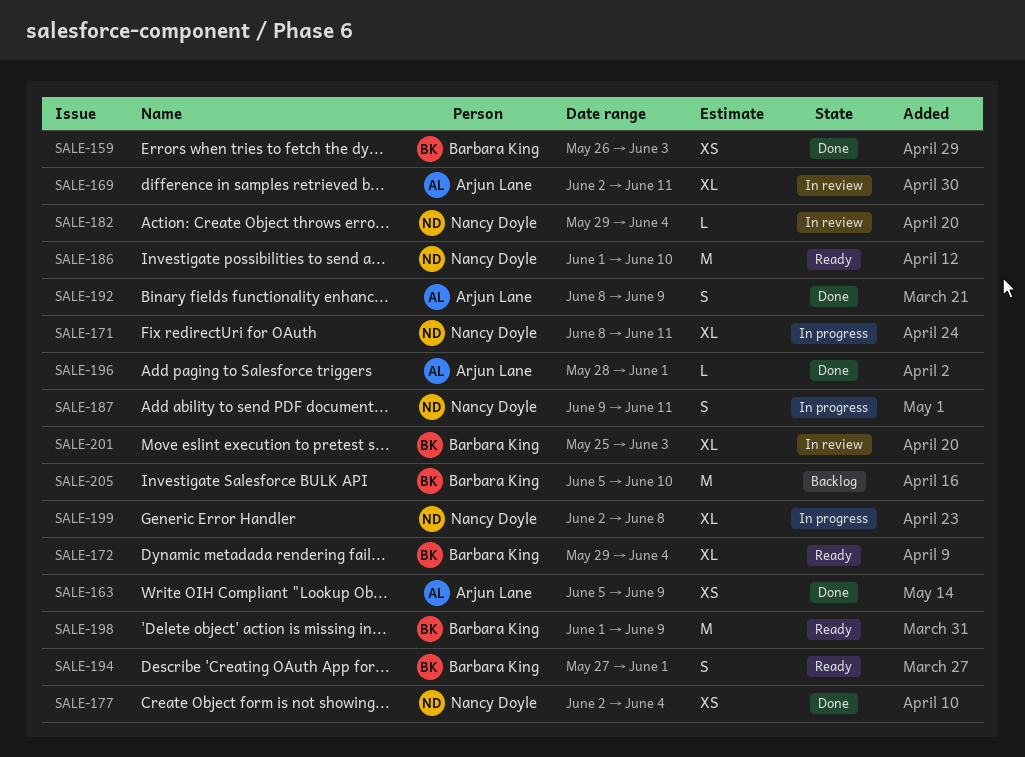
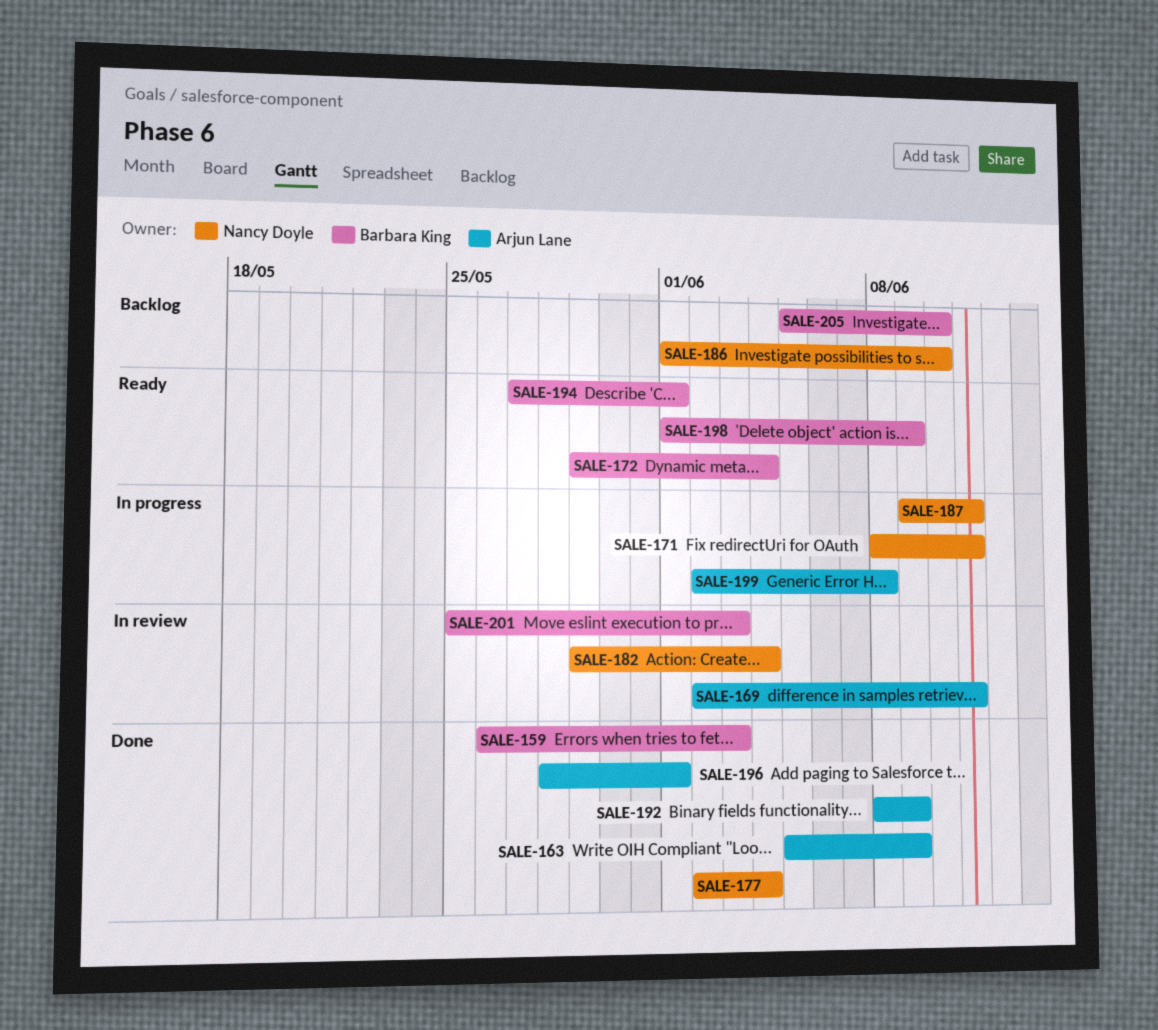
SALE-186, status: Ready -> Backlog
SALE-199, owner: Nancy Doyle -> Arjun Lane

